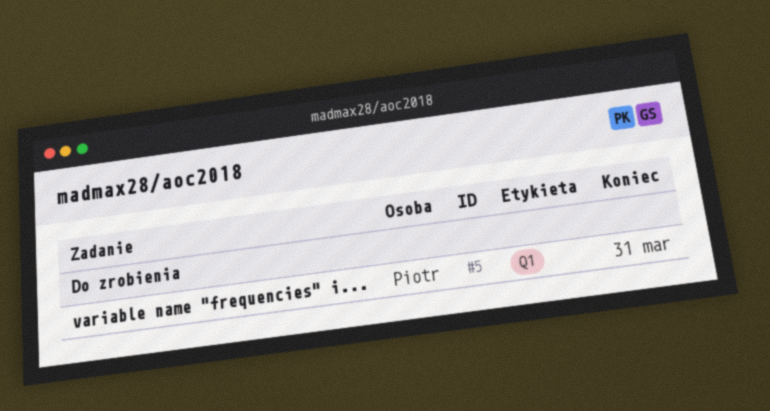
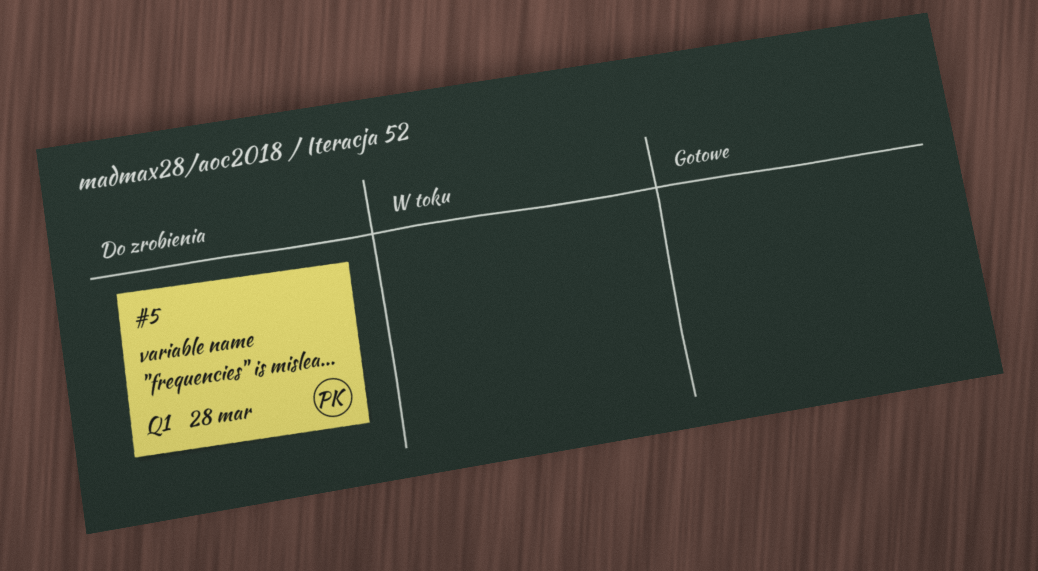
#5, due: Mar 31 -> Mar 28

